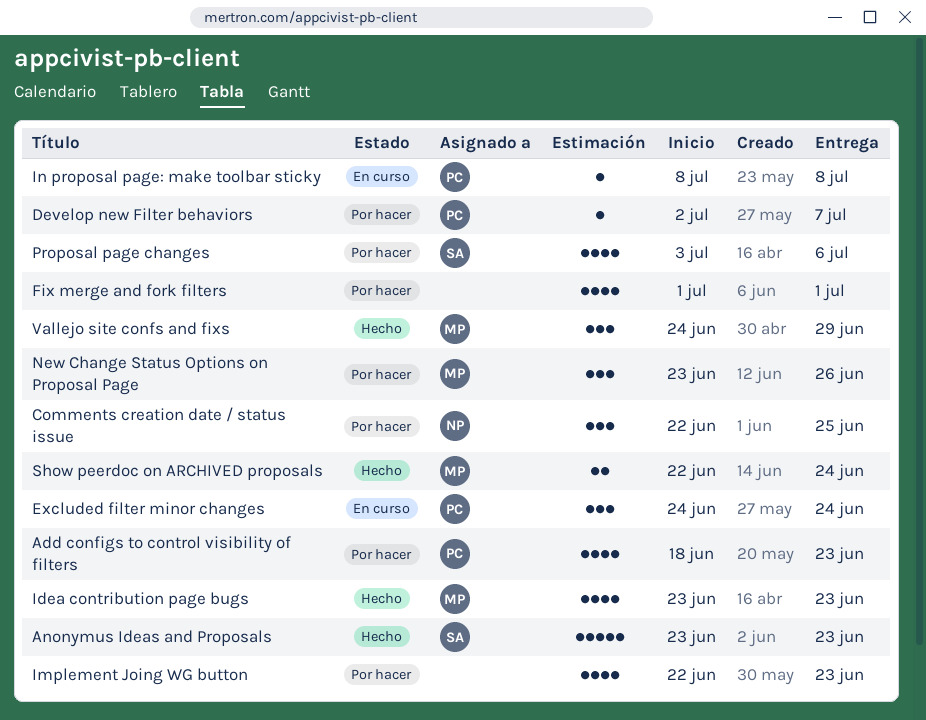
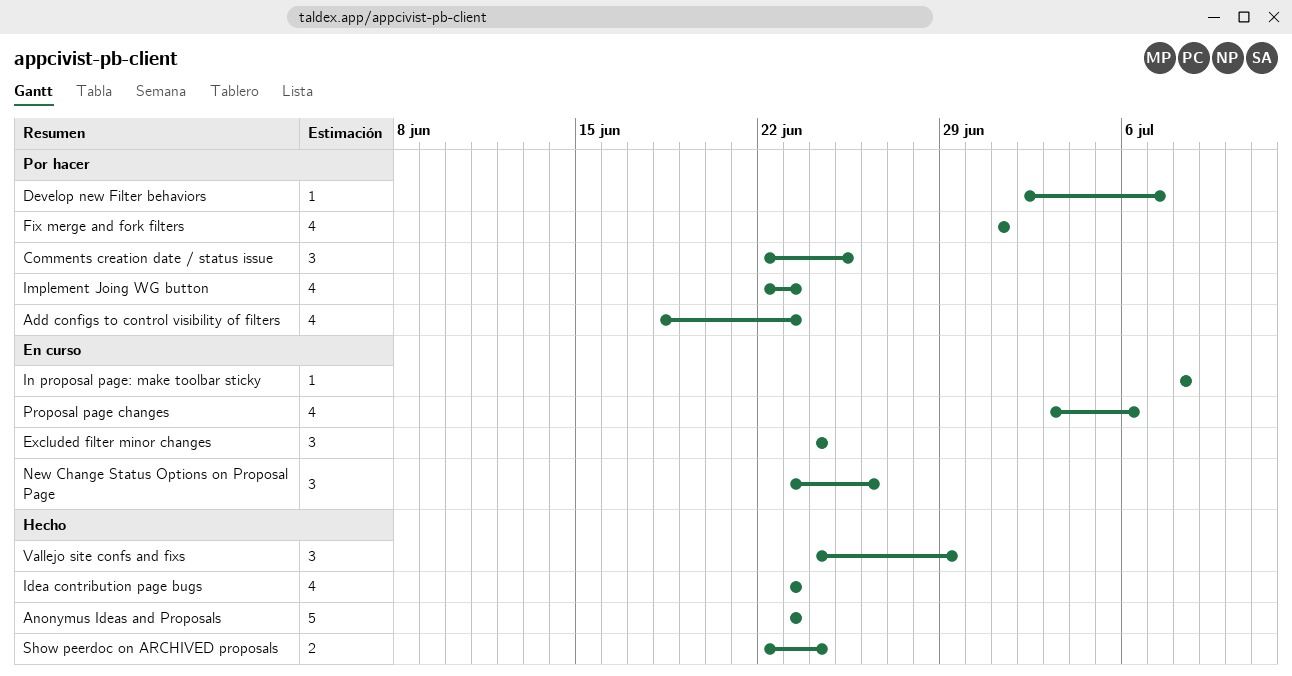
New Change Status Options on Proposal Page, status: Por hacer -> En curso
Proposal page changes, status: Por hacer -> En curso

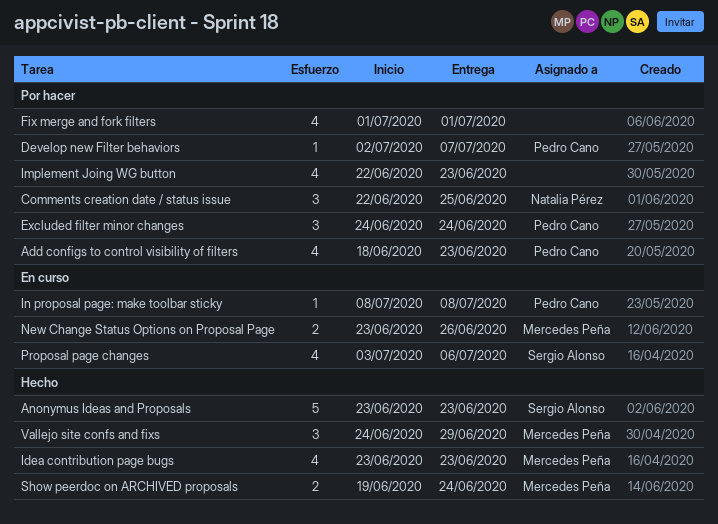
Excluded filter minor changes, status: En curso -> Por hacer
New Change Status Options on Proposal Page, estimate: 3 -> 2
Show peerdoc on ARCHIVED proposals, start: Jun 22 -> Jun 19

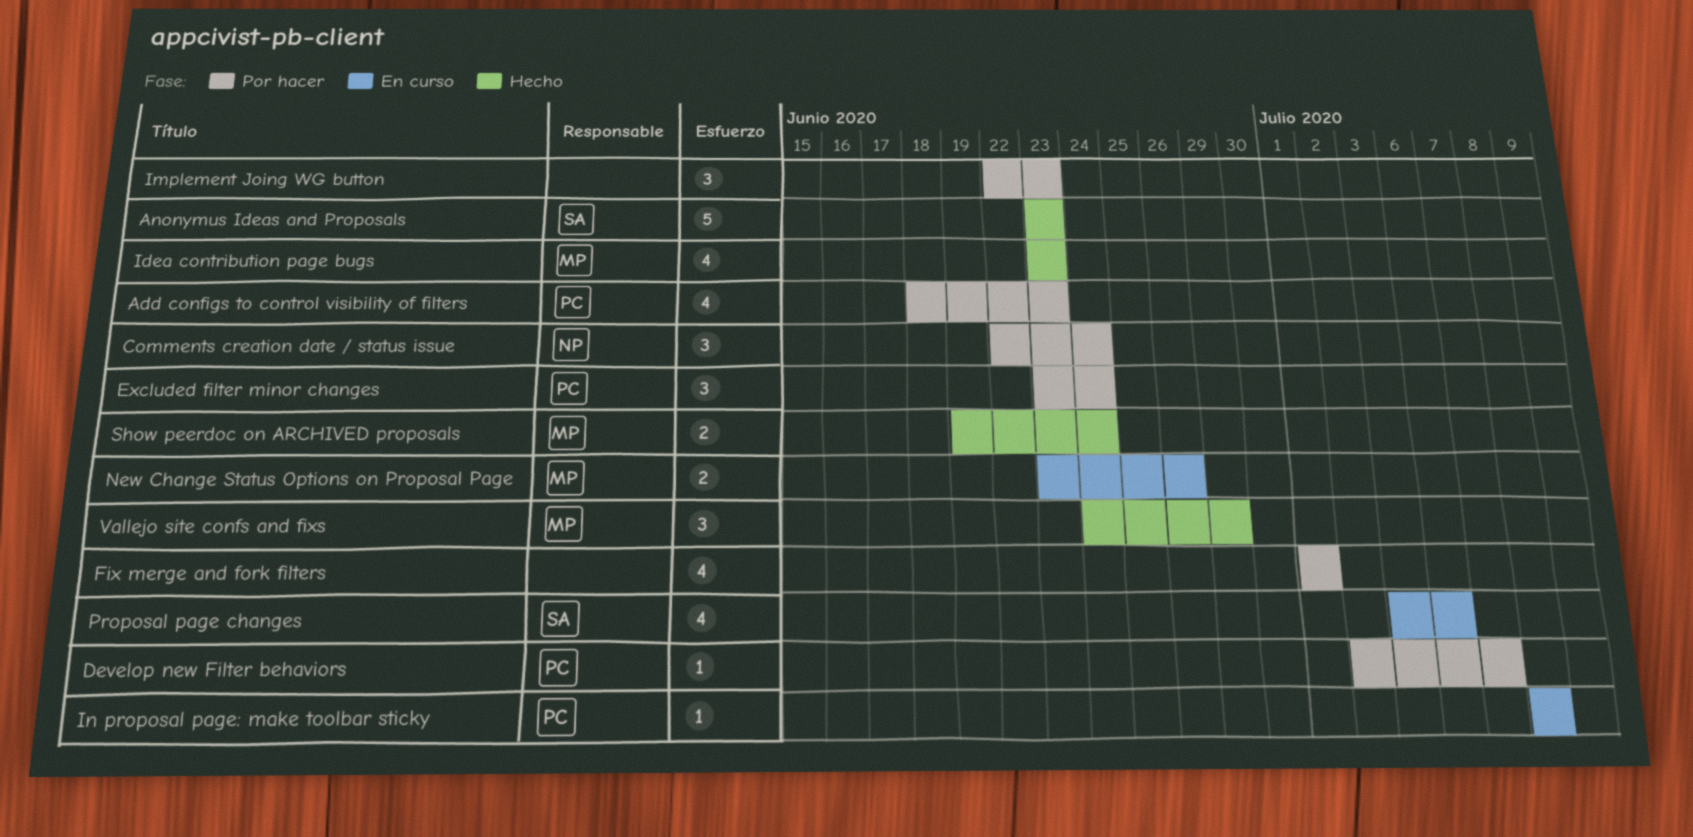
Comments creation date / status issue, due: Jun 25 -> Jun 24
Excluded filter minor changes, start: Jun 24 -> Jun 23
Implement Joing WG button, estimate: 4 -> 3

